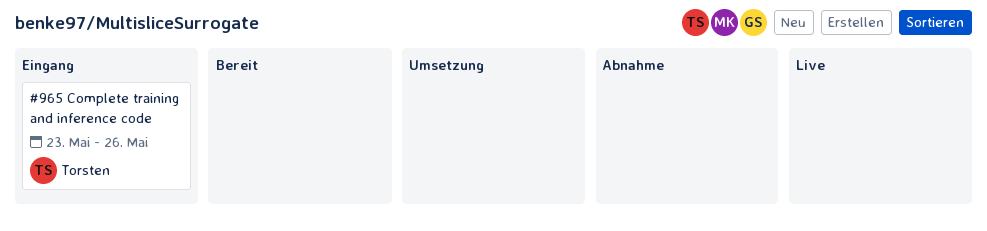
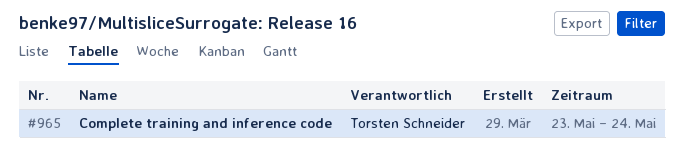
#965, due: May 26 -> May 24

